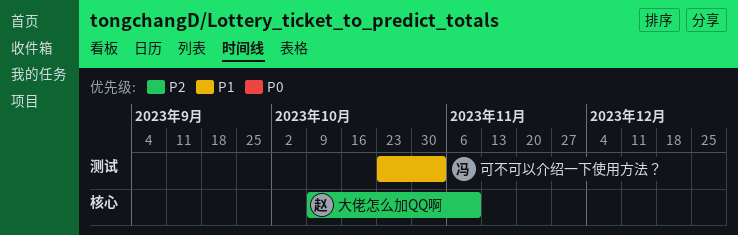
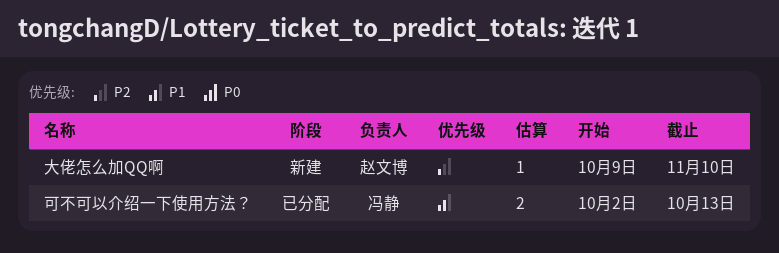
可不可以介绍一下使用方法？, start: Oct 23 -> Oct 2
可不可以介绍一下使用方法？, due: Nov 3 -> Oct 13

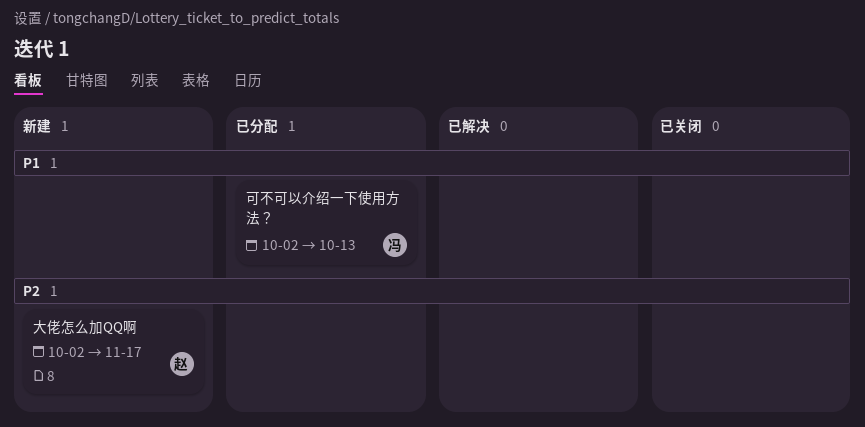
大佬怎么加QQ啊, start: Oct 9 -> Oct 2
大佬怎么加QQ啊, due: Nov 10 -> Nov 17

